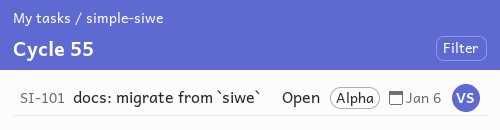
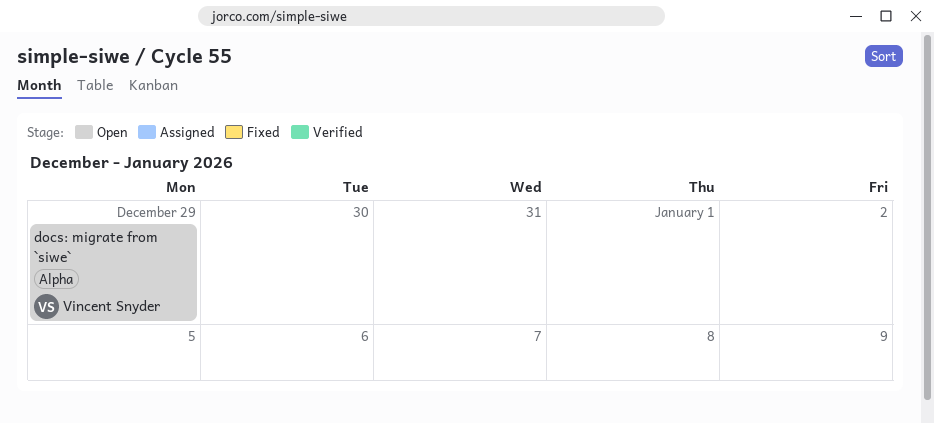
docs: migrate from `siwe`, due: Jan 6 -> Dec 29

